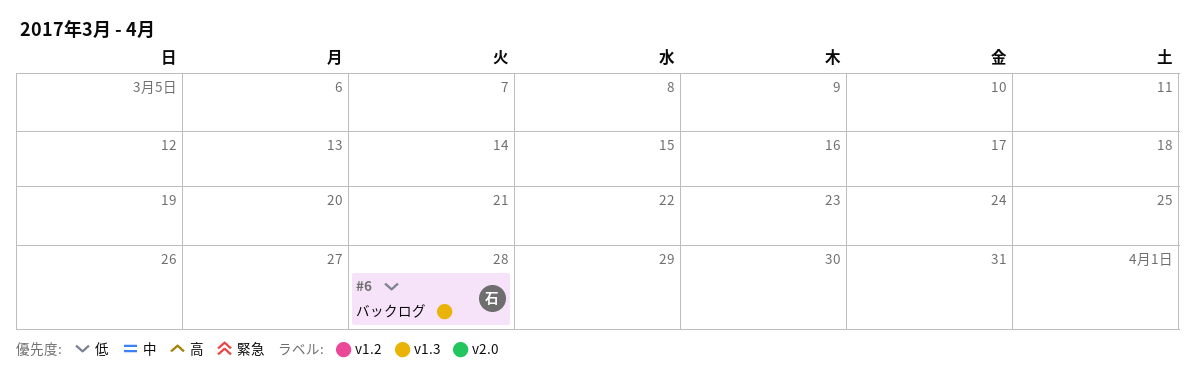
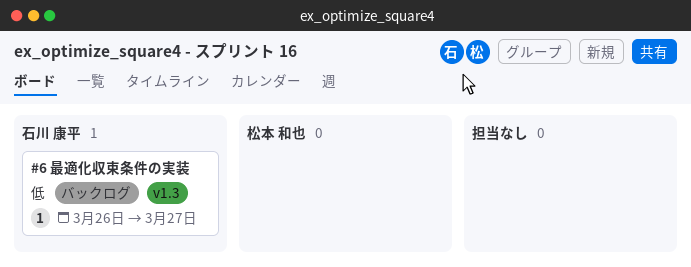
#6, due: Mar 28 -> Mar 27

